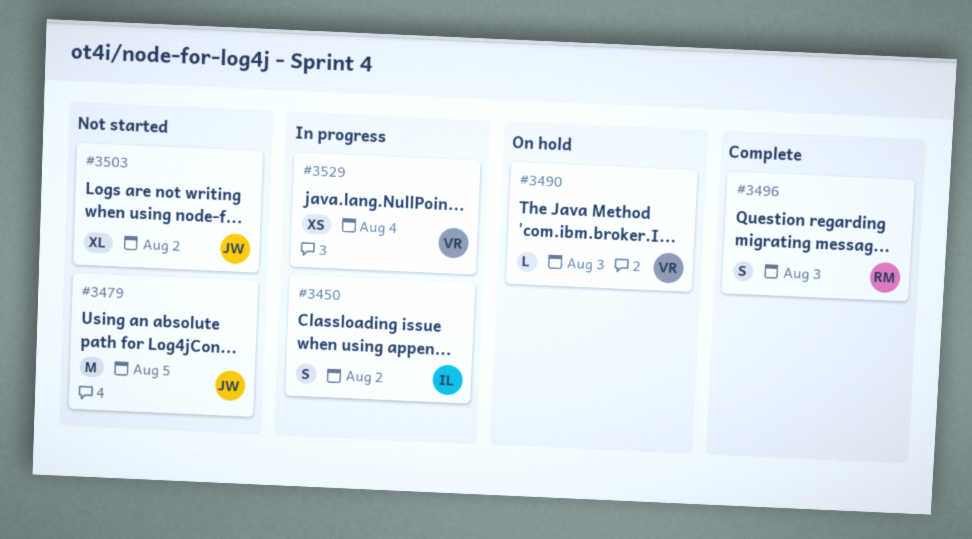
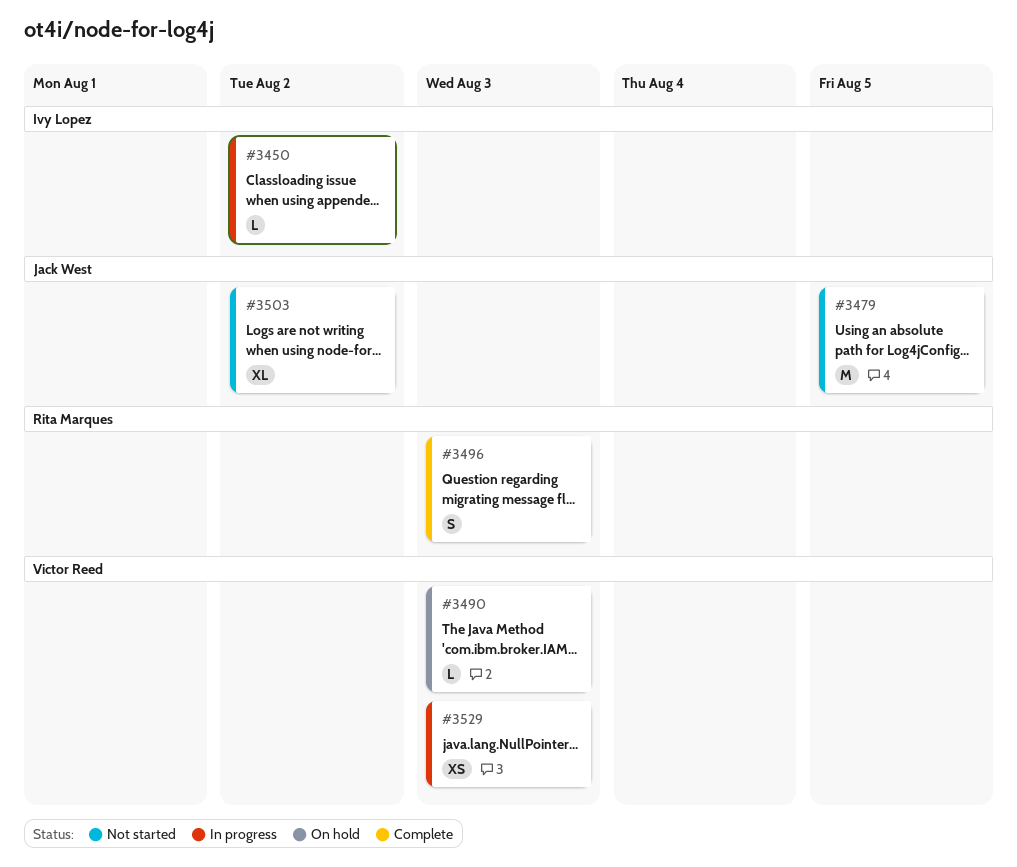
#3450, estimate: S -> L
#3529, due: Aug 4 -> Aug 3

